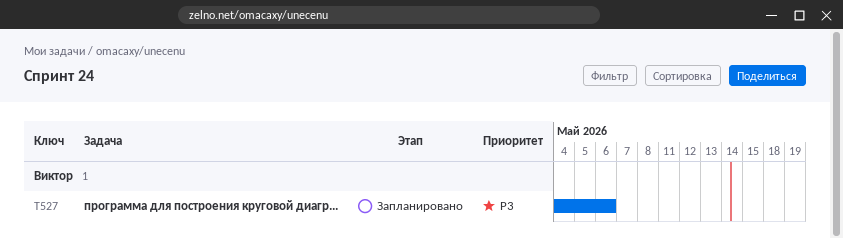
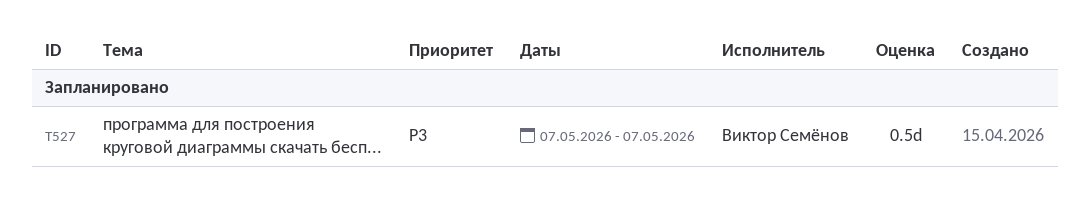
T527, start: May 4 -> May 7
T527, due: May 6 -> May 7

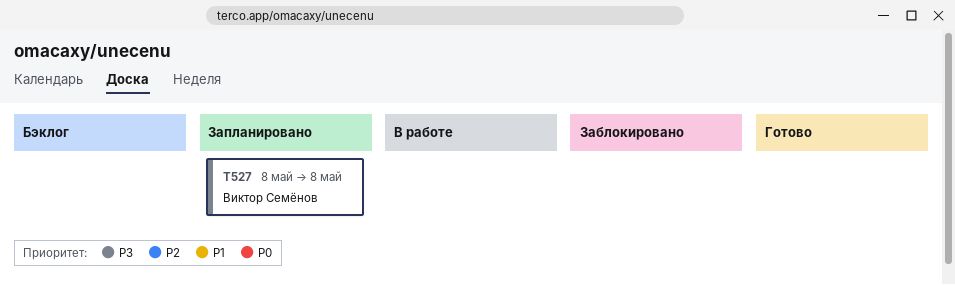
T527, start: May 7 -> May 8
T527, due: May 7 -> May 8

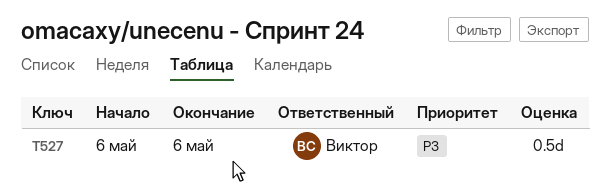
T527, start: May 8 -> May 6
T527, due: May 8 -> May 6

